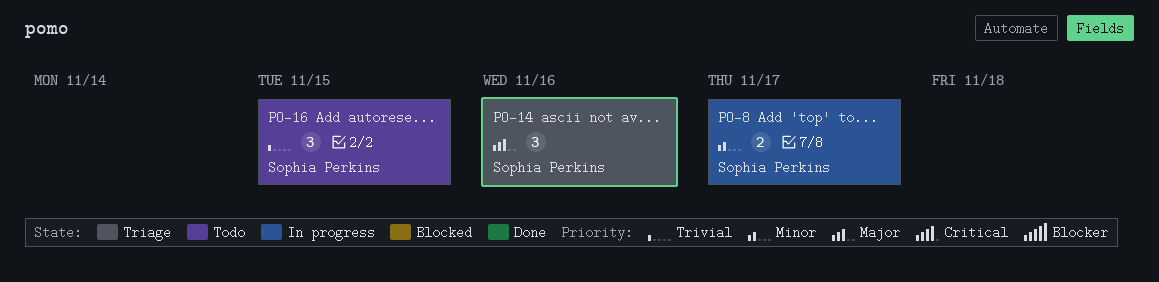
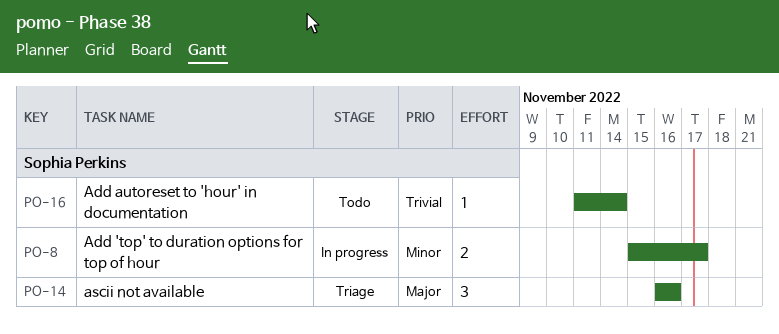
PO-16, estimate: 3 -> 1
PO-16, due: Nov 15 -> Nov 14

